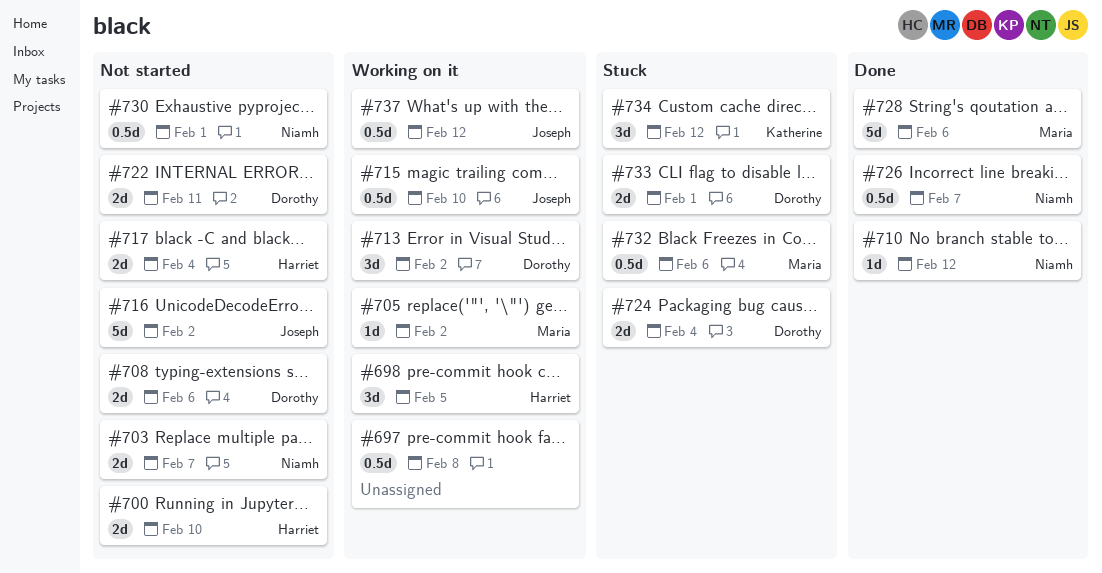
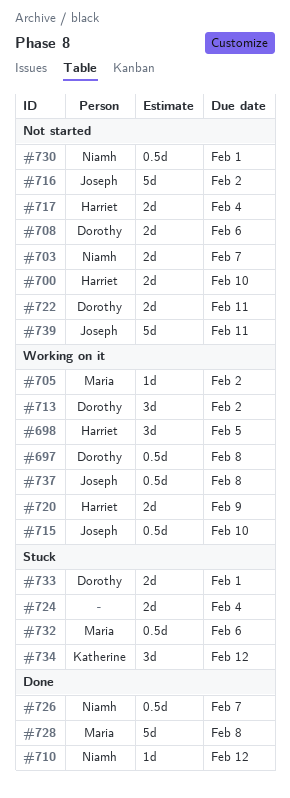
#697, owner: none -> Dorothy
#720: none -> present
#724, owner: Dorothy -> none
#728, due: Feb 6 -> Feb 8
#737, due: Feb 12 -> Feb 8
#739: none -> present

